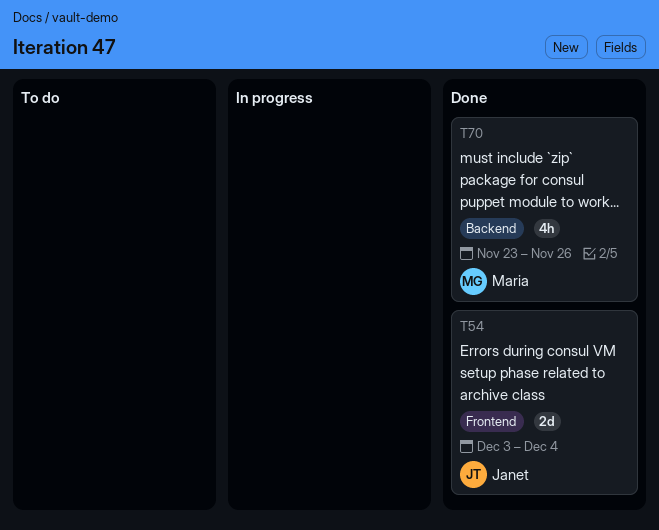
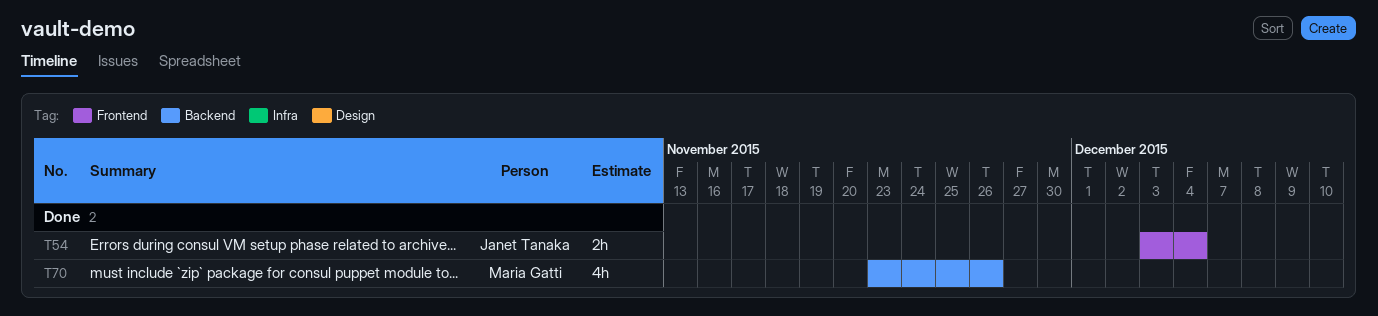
T54, estimate: 2d -> 2h

